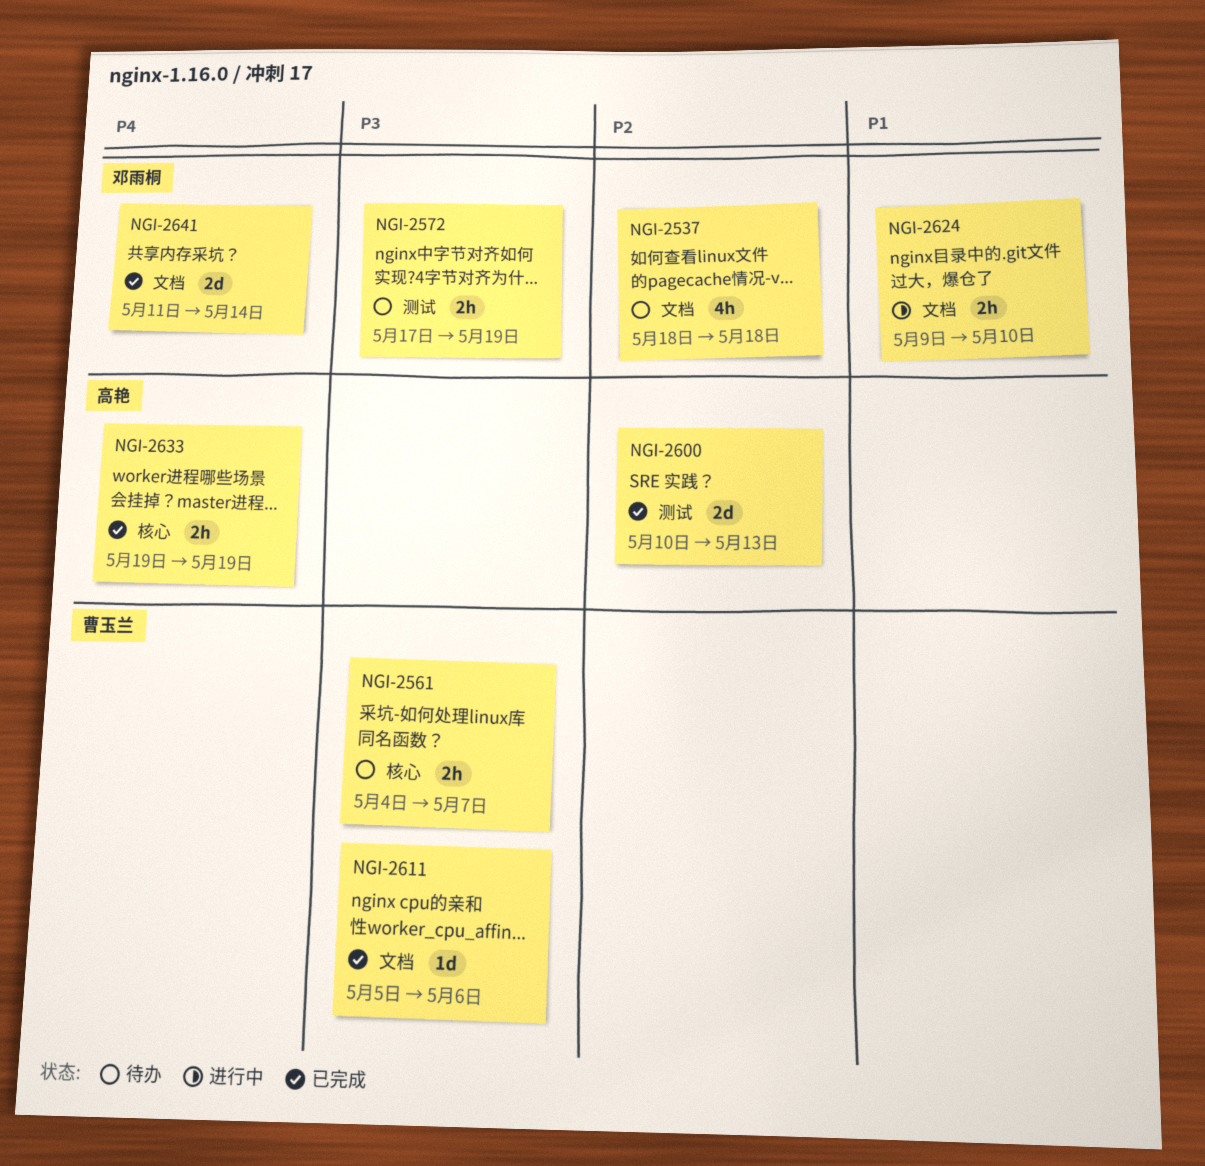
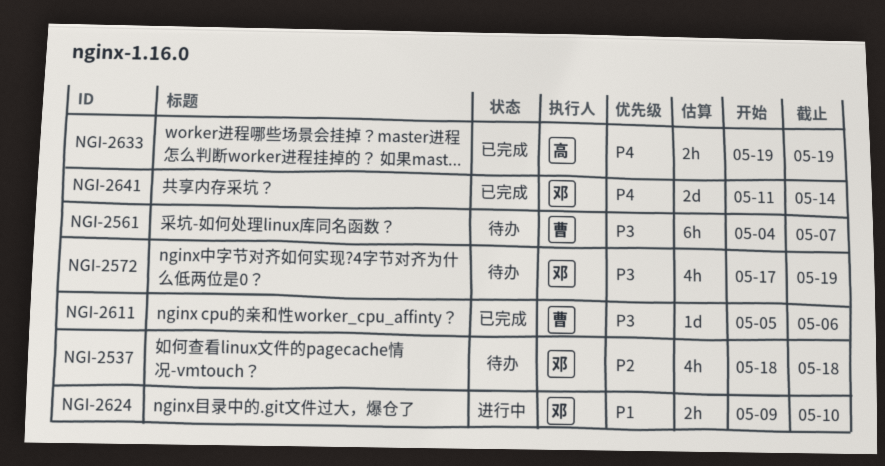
NGI-2561, estimate: 2h -> 6h
NGI-2572, estimate: 2h -> 4h
NGI-2600: present -> none

